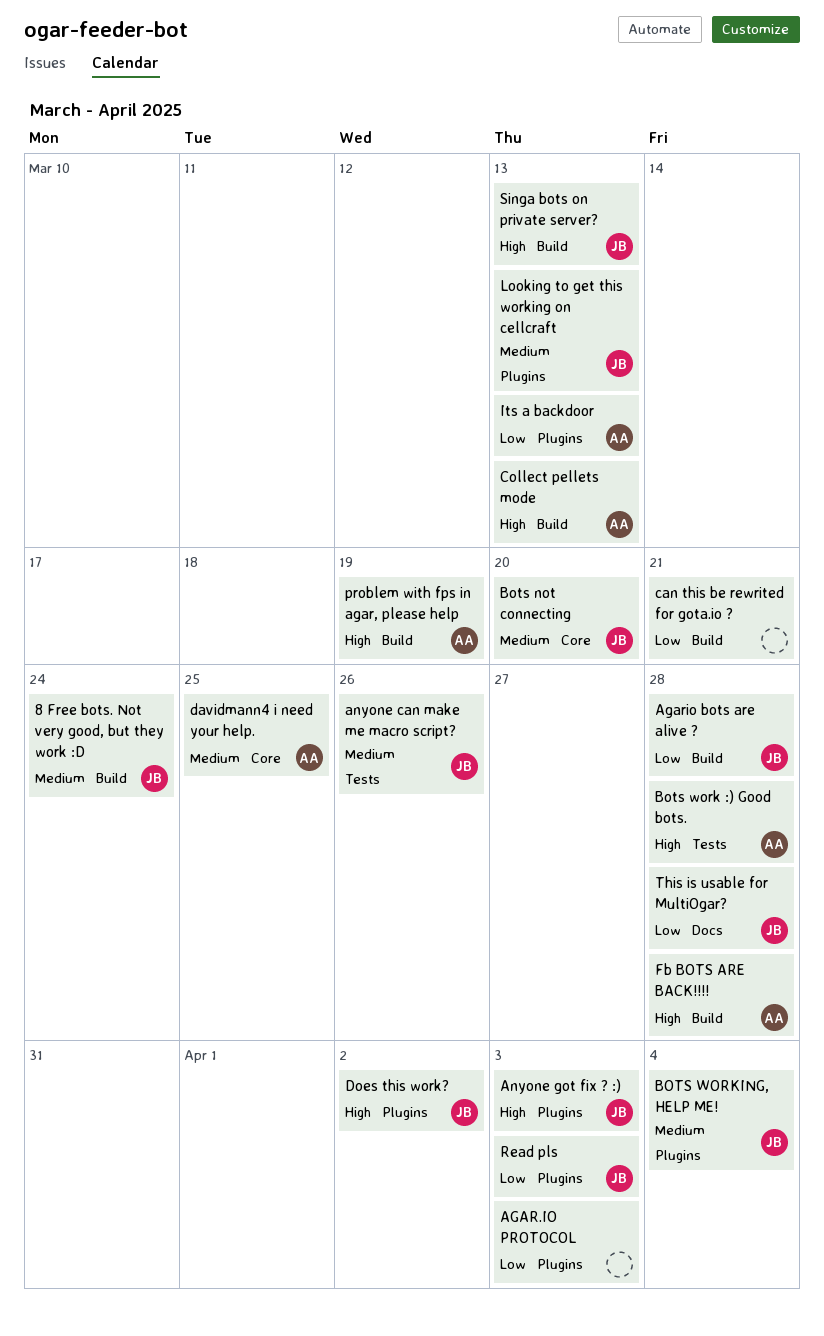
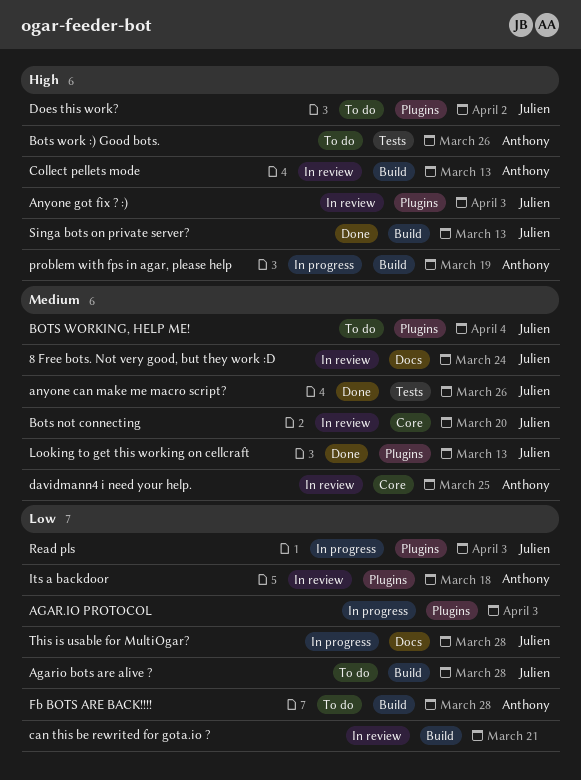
8 Free bots. Not very good, but they work :D, label: Build -> Docs
Bots work :) Good bots., due: Mar 28 -> Mar 26
Fb BOTS ARE BACK!!!!, priority: High -> Low
Its a backdoor, due: Mar 13 -> Mar 18

